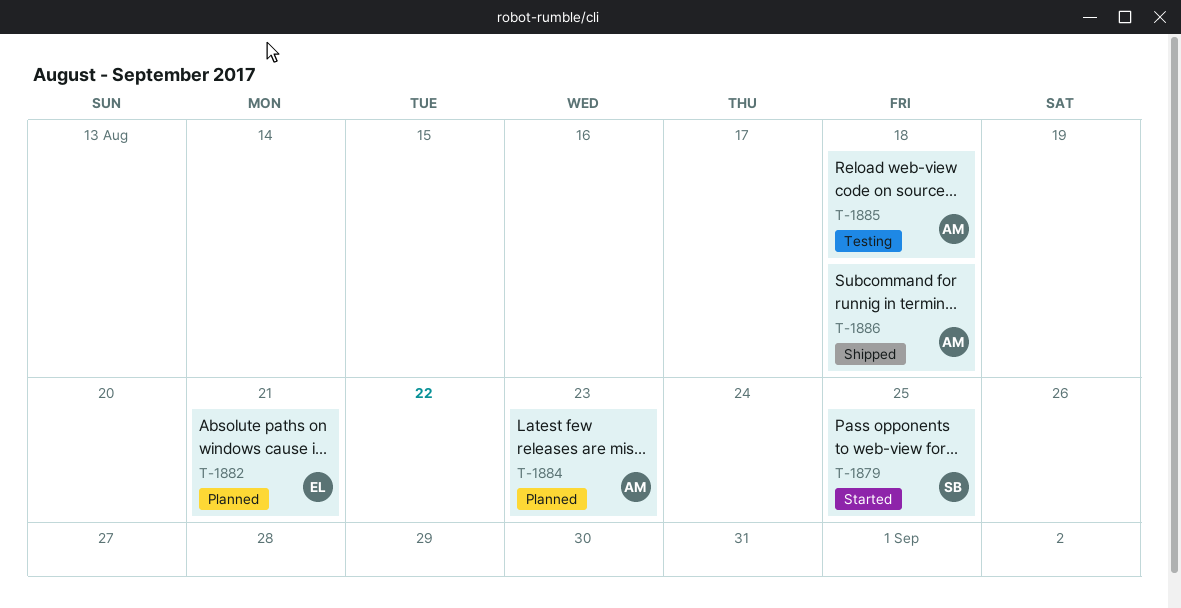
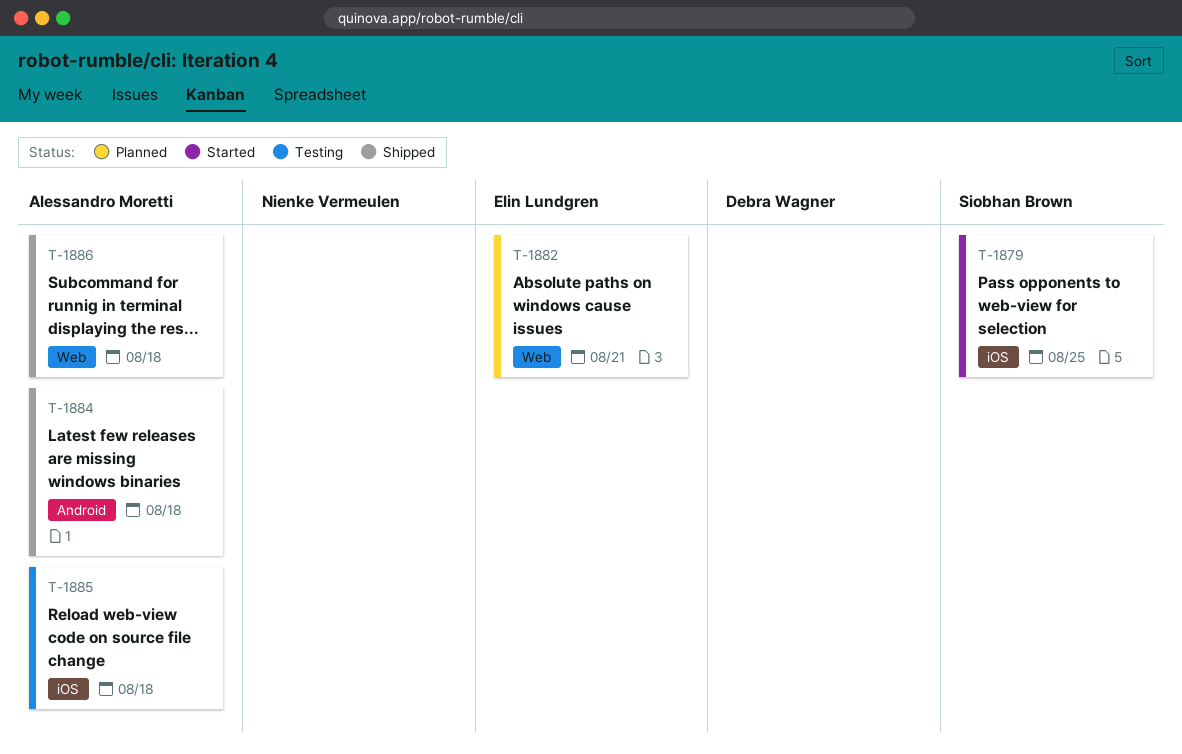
T-1884, status: Planned -> Shipped
T-1884, due: Aug 23 -> Aug 18

